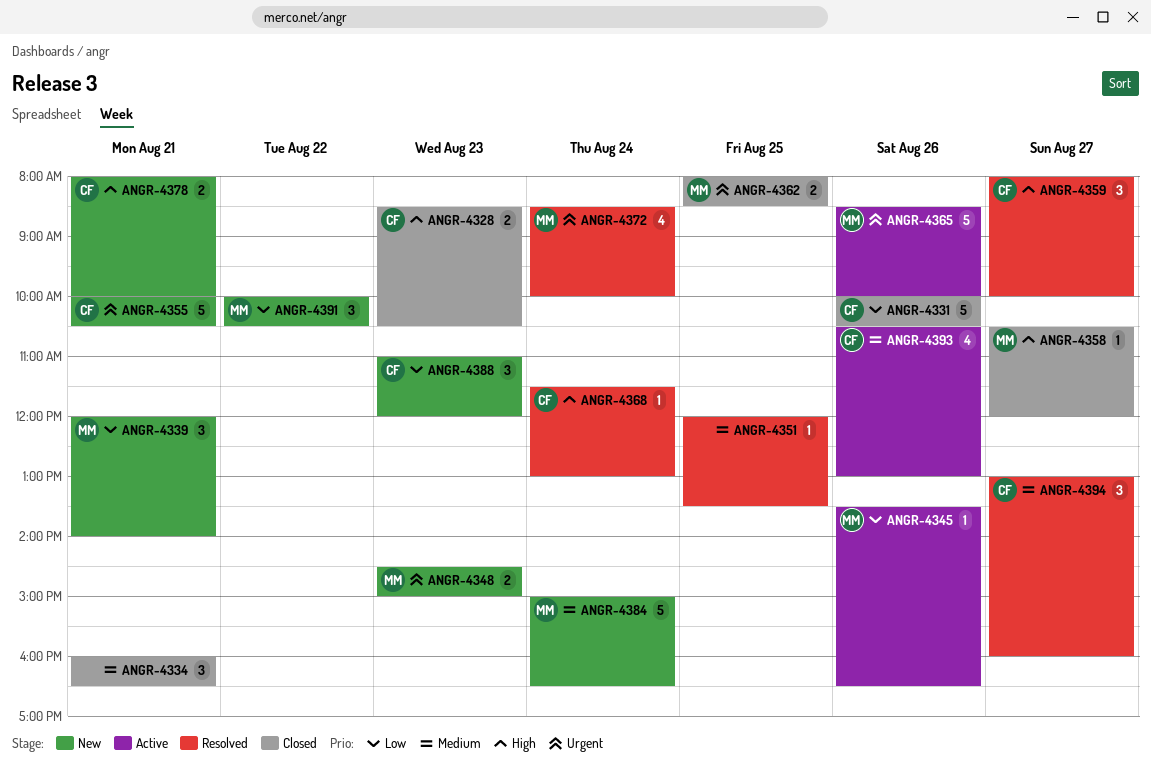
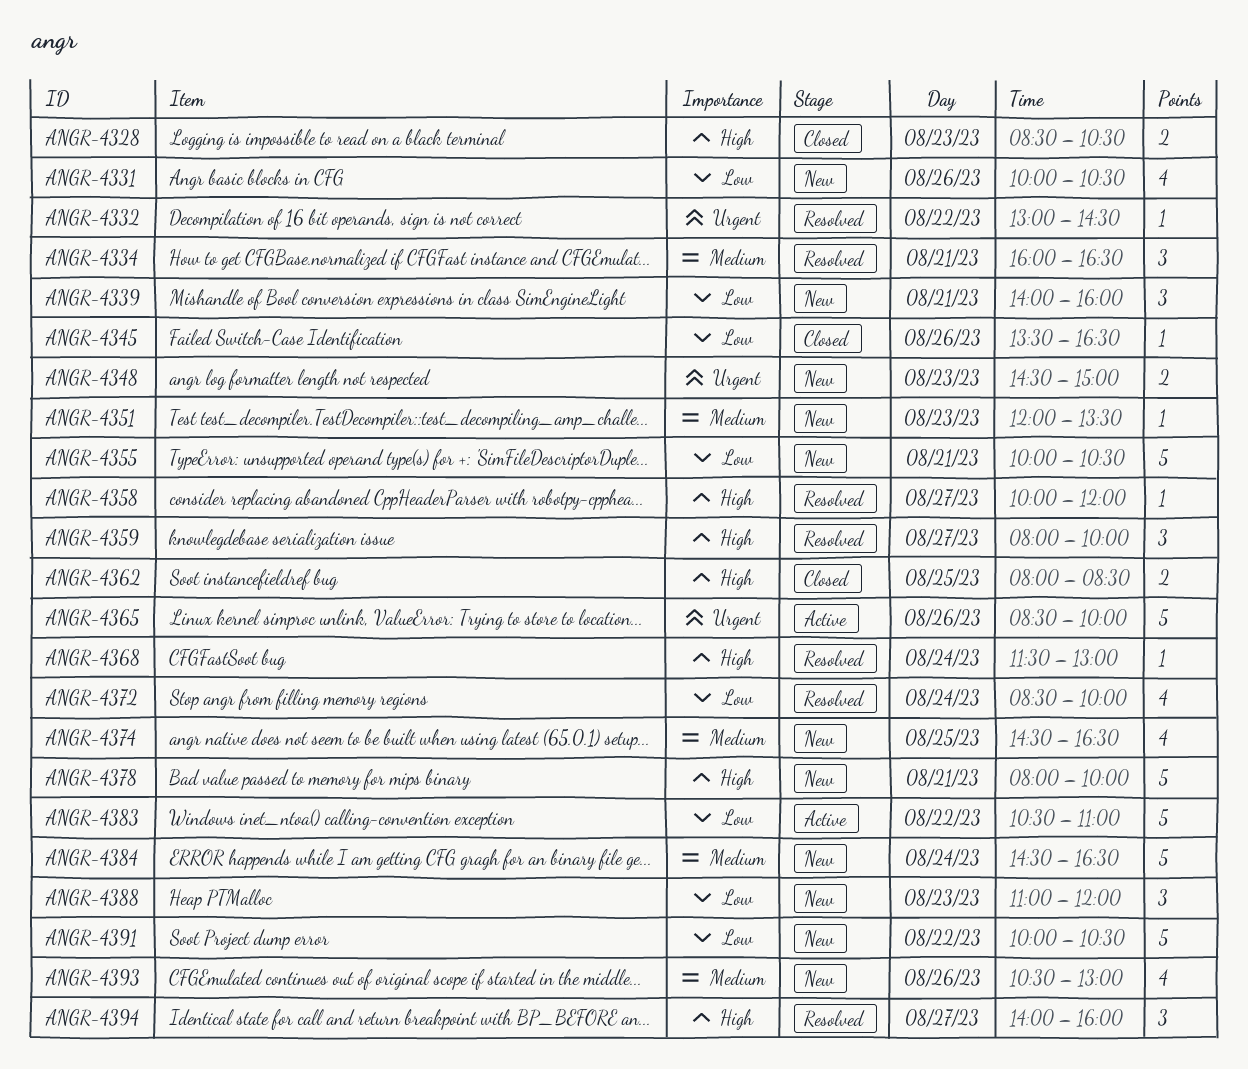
ANGR-4331, status: Closed -> New
ANGR-4331, estimate: 5 -> 4
ANGR-4332: none -> present
ANGR-4334, status: Closed -> Resolved
ANGR-4339, begins: 12:00 -> 14:00
ANGR-4339, ends: 14:00 -> 16:00
ANGR-4345, status: Active -> Closed
ANGR-4351, status: Resolved -> New
ANGR-4351, day: Aug 25 -> Aug 23
ANGR-4355, priority: Urgent -> Low
ANGR-4358, status: Closed -> Resolved
ANGR-4358, begins: 10:30 -> 10:00
ANGR-4362, priority: Urgent -> High
ANGR-4372, priority: Urgent -> Low
ANGR-4374: none -> present
ANGR-4378, estimate: 2 -> 5
ANGR-4383: none -> present
ANGR-4384, begins: 15:00 -> 14:30
ANGR-4391, estimate: 3 -> 5
ANGR-4393, status: Active -> New
ANGR-4394, priority: Medium -> High
ANGR-4394, begins: 13:00 -> 14:00

